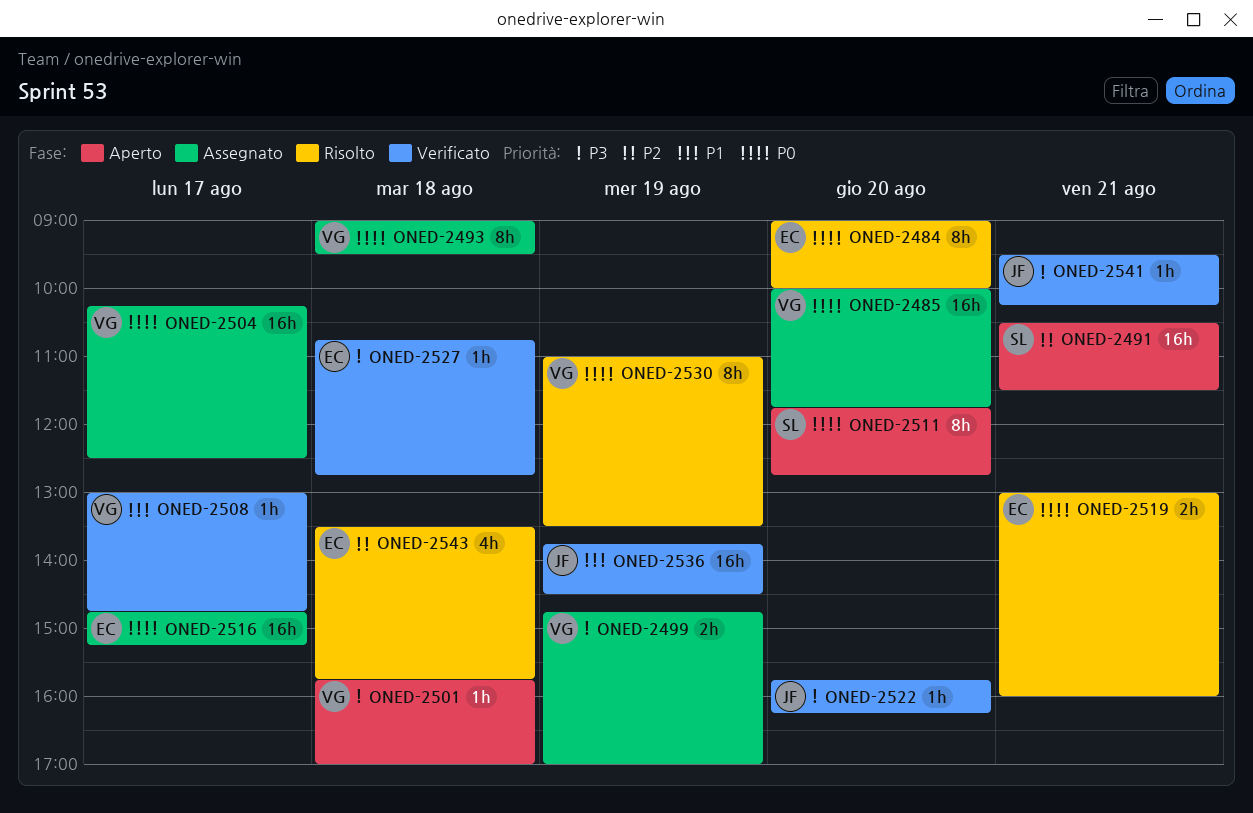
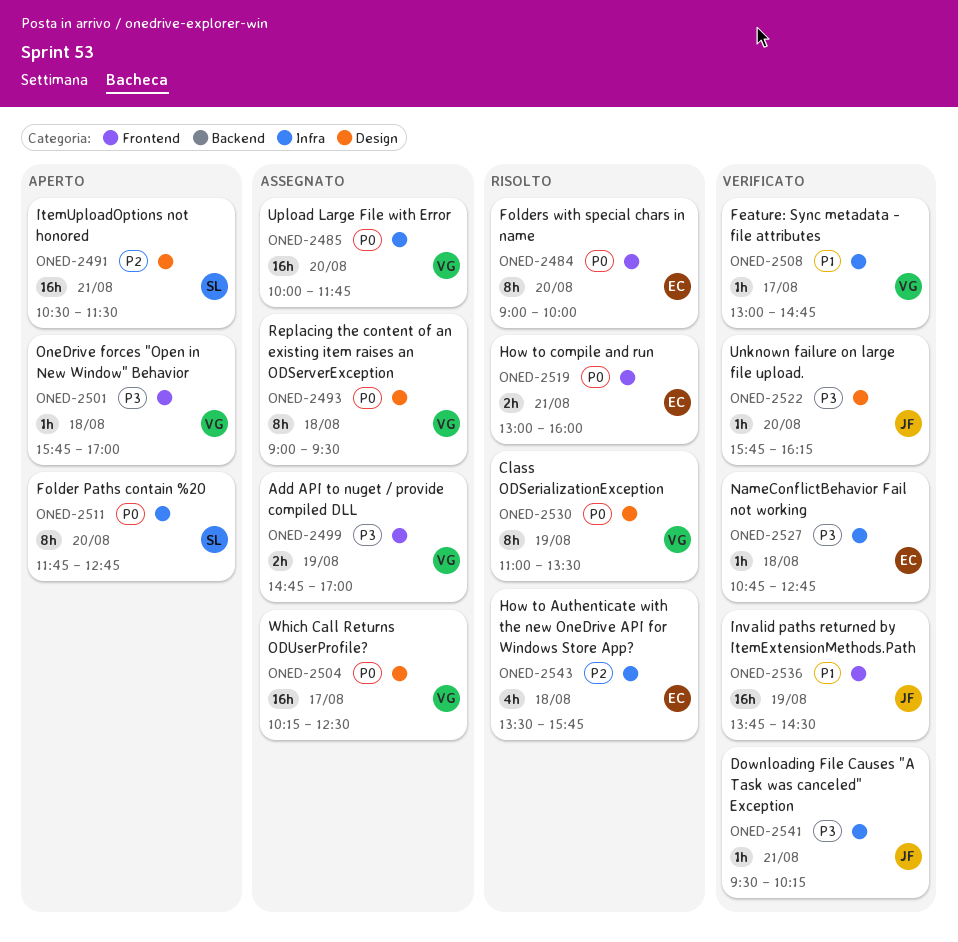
ONED-2516: present -> none

